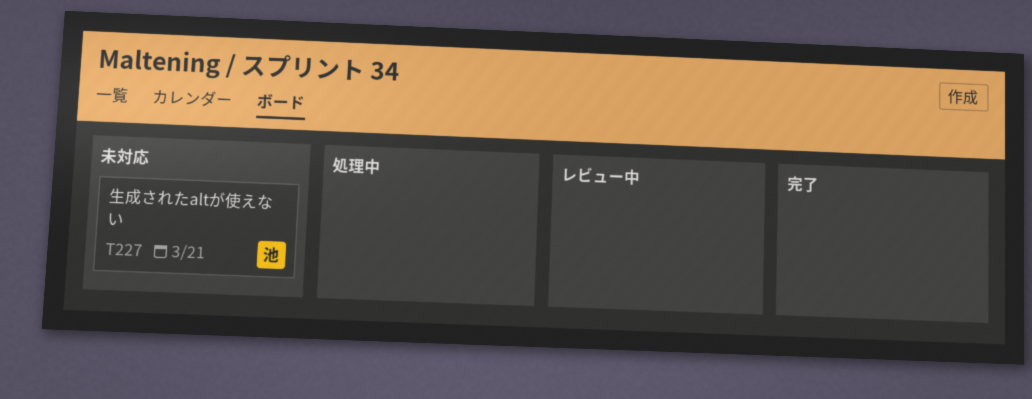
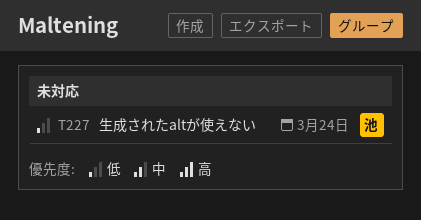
T227, due: Mar 21 -> Mar 24

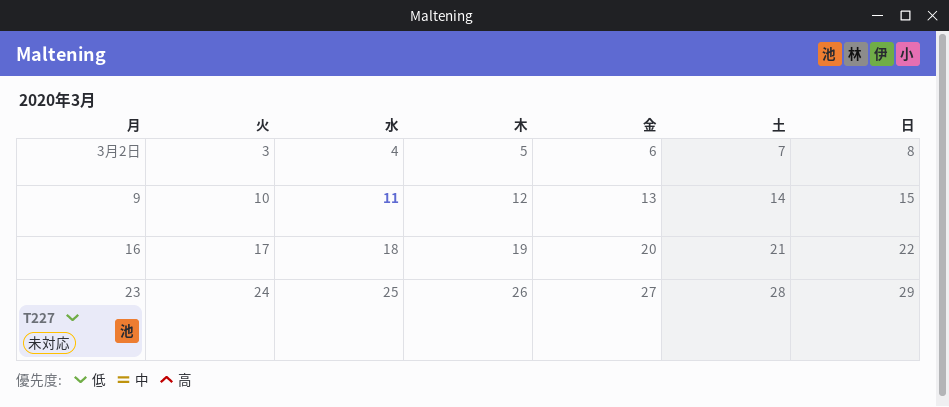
T227, due: Mar 24 -> Mar 23

